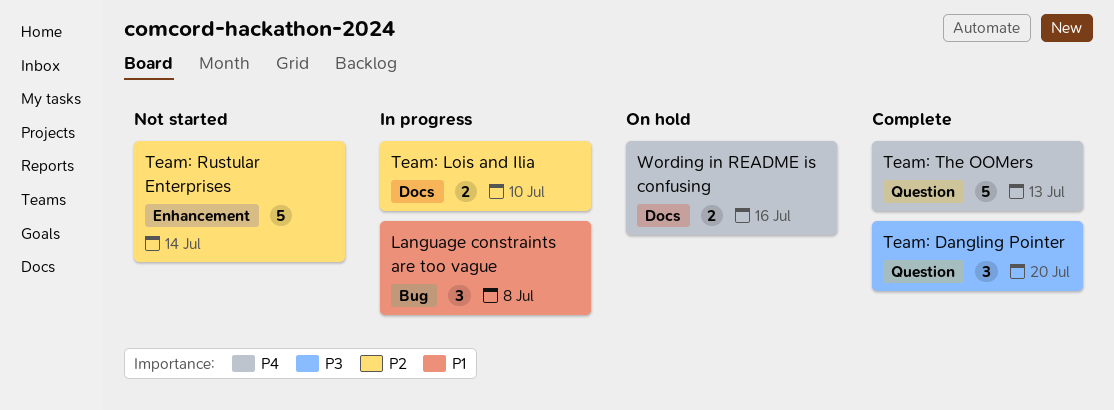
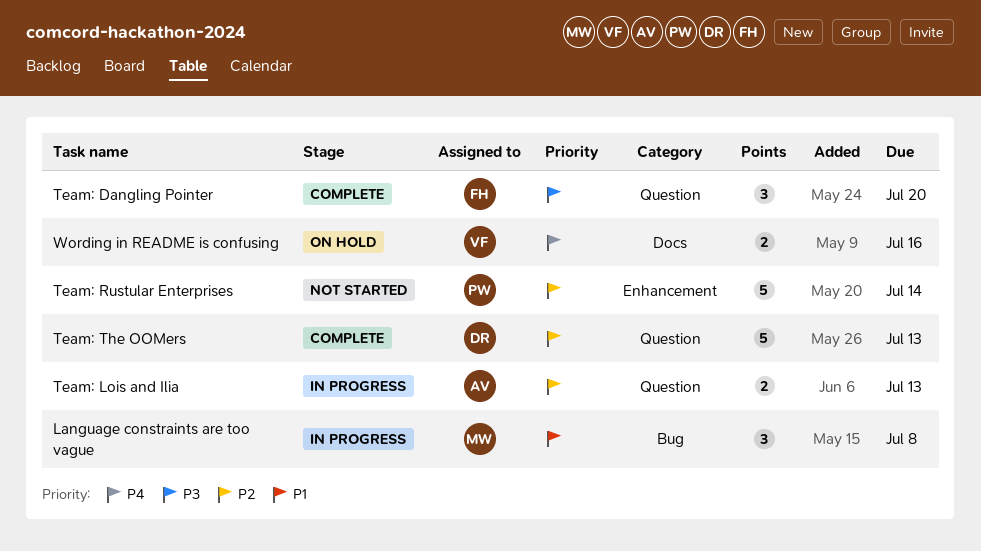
Team: Lois and Ilia, label: Docs -> Question
Team: Lois and Ilia, due: Jul 10 -> Jul 13
Team: The OOMers, priority: P4 -> P2

